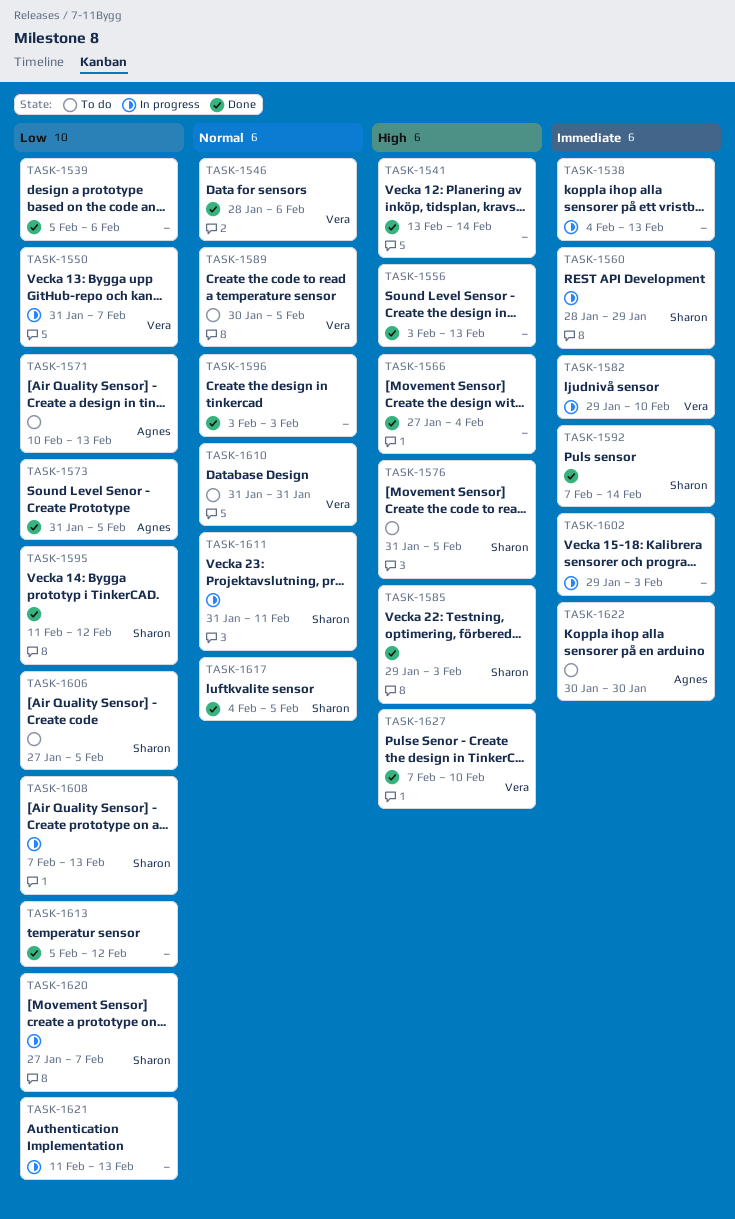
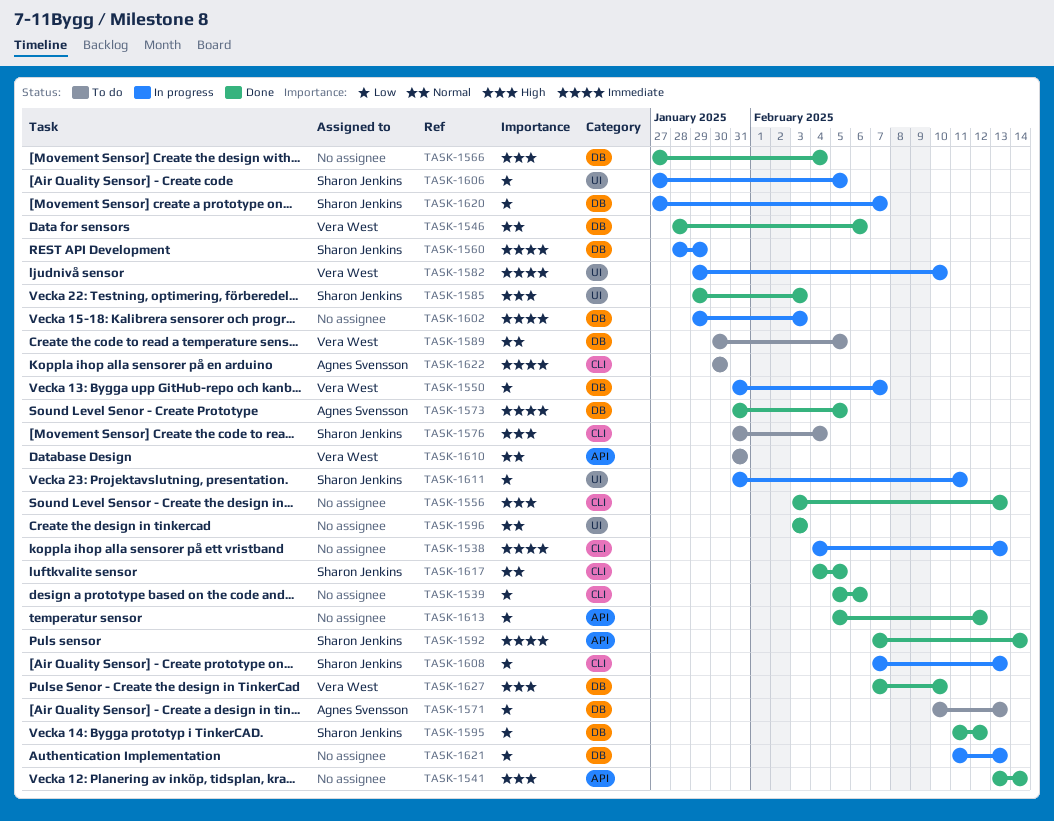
TASK-1573, priority: Low -> Immediate
TASK-1576, due: Feb 5 -> Feb 4
TASK-1606, status: To do -> In progress
TASK-1611, priority: Normal -> Low

